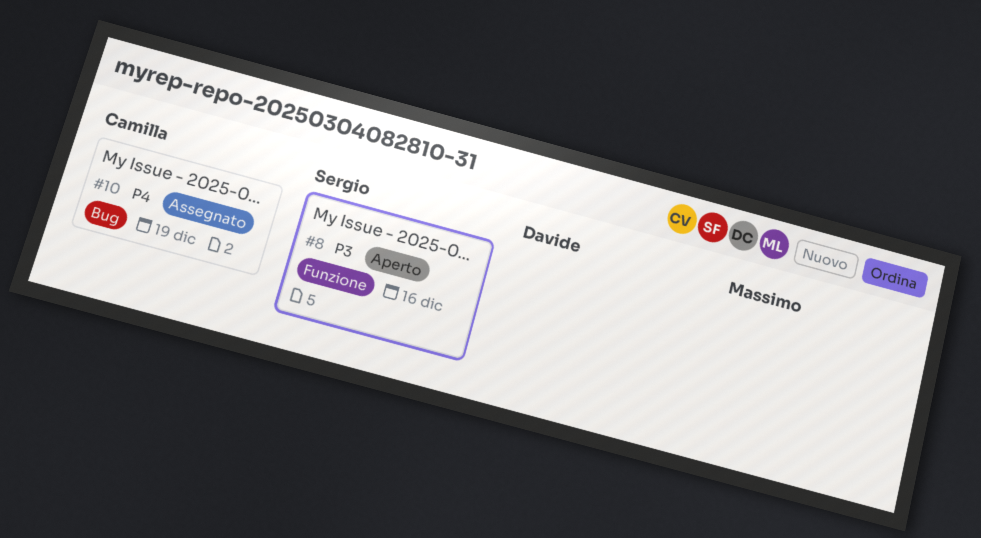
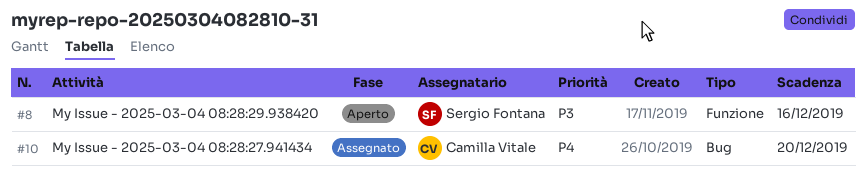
#10, due: Dec 19 -> Dec 20

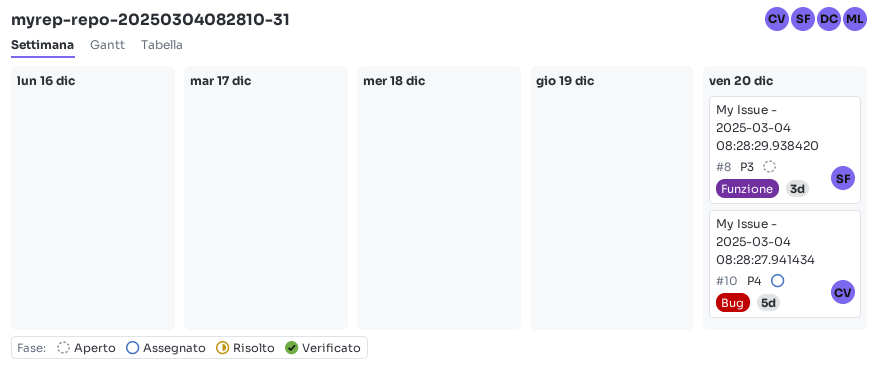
#8, due: Dec 16 -> Dec 20

